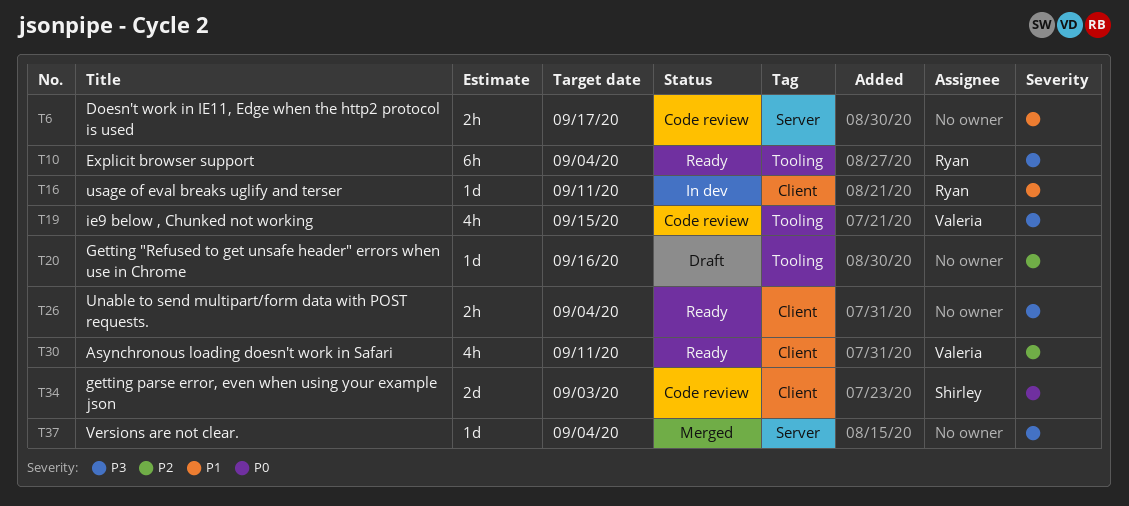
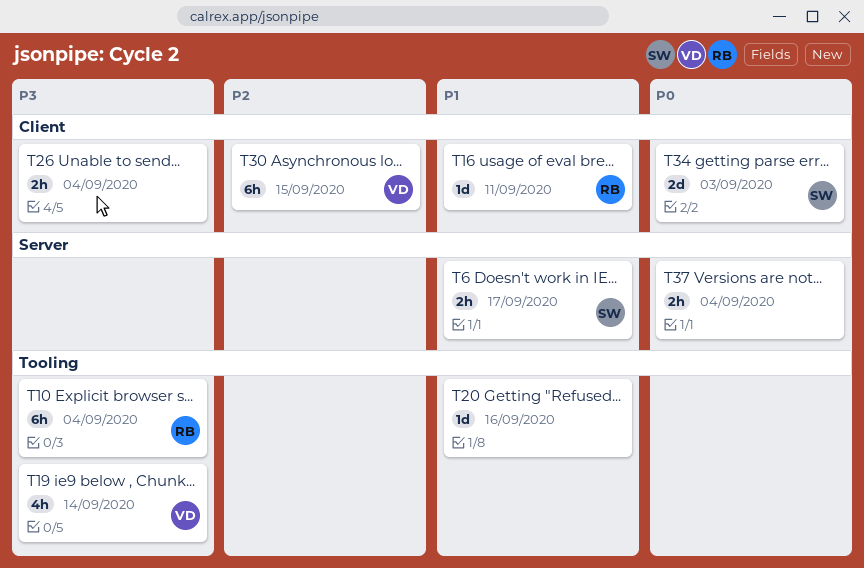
T6, owner: none -> Shirley
T19, due: Sep 15 -> Sep 14
T20, priority: P2 -> P1
T30, estimate: 4h -> 6h
T30, due: Sep 11 -> Sep 15
T37, priority: P3 -> P0
T37, estimate: 1d -> 2h

